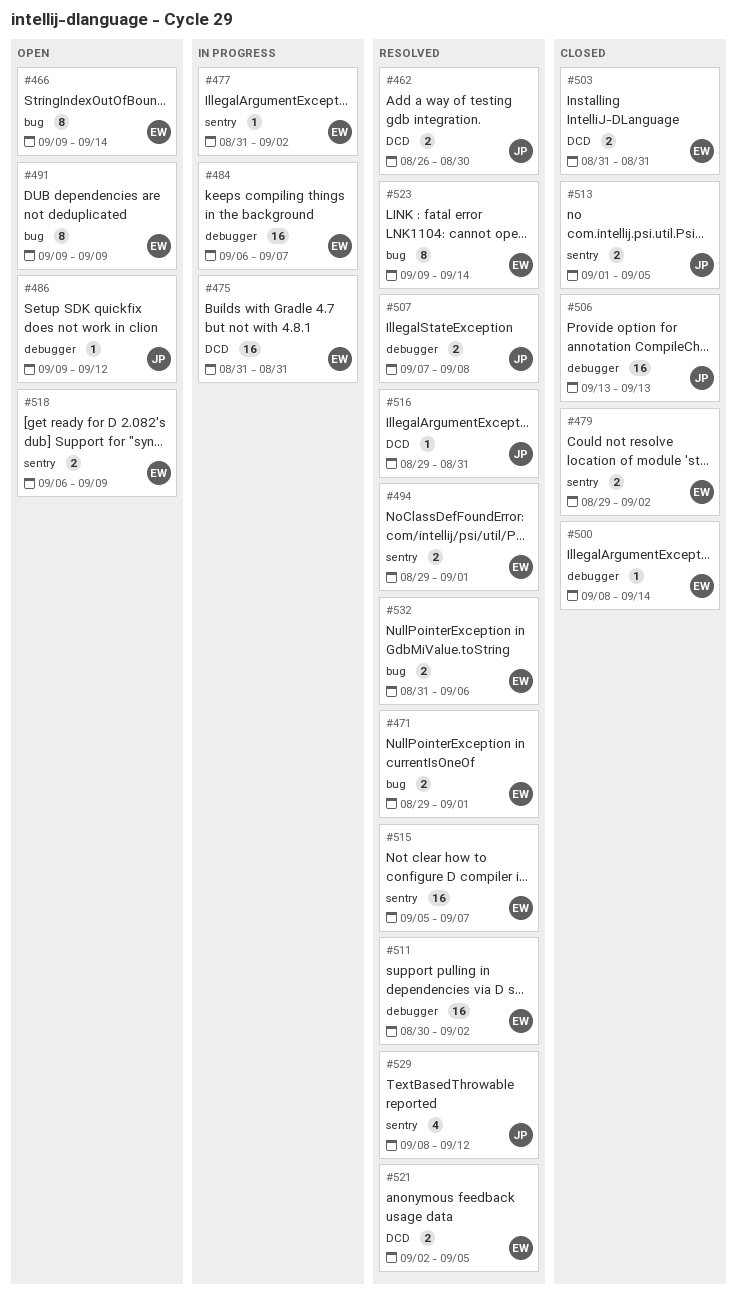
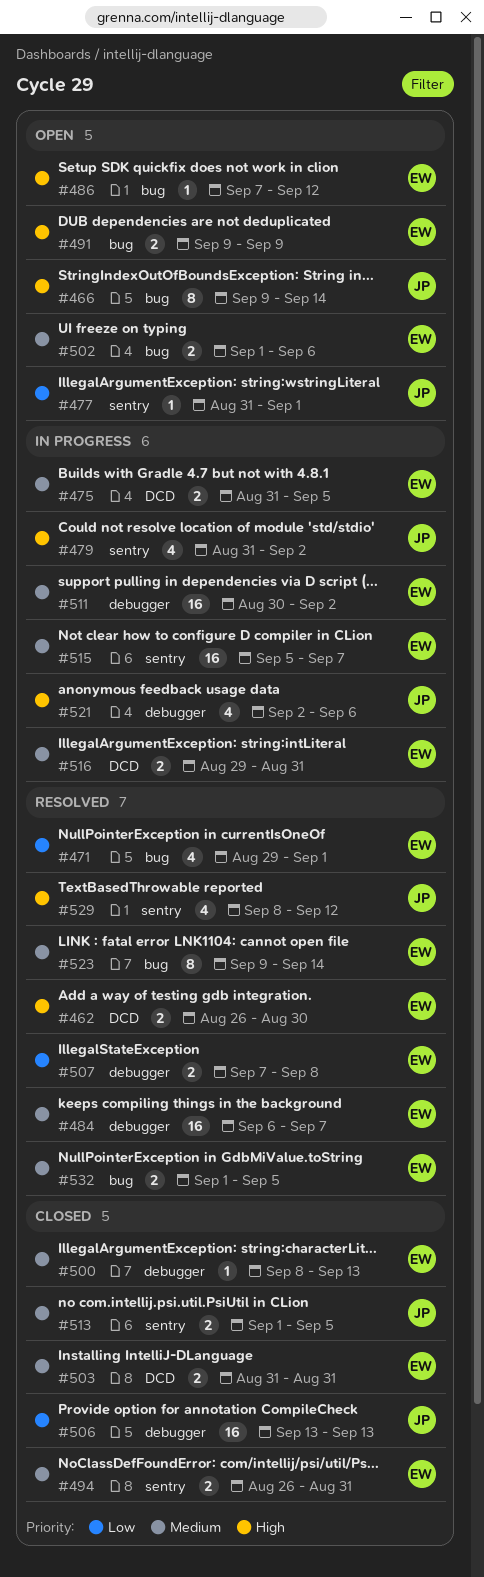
#462, owner: JP -> EW
#466, owner: EW -> JP
#471, estimate: 2 -> 4
#475, estimate: 16 -> 2
#475, due: Aug 31 -> Sep 5
#477, status: In progress -> Open
#477, owner: EW -> JP
#477, due: Sep 2 -> Sep 1
#479, status: Closed -> In progress
#479, owner: EW -> JP
#479, estimate: 2 -> 4
#479, start: Aug 29 -> Aug 31
#484, status: In progress -> Resolved
#486, owner: JP -> EW
#486, label: debugger -> bug
#486, start: Sep 9 -> Sep 7
#491, estimate: 8 -> 2
#494, status: Resolved -> Closed
#494, start: Aug 29 -> Aug 26
#494, due: Sep 1 -> Aug 31
#500, due: Sep 14 -> Sep 13
#502: none -> present
#507, owner: JP -> EW
#511, status: Resolved -> In progress
#515, status: Resolved -> In progress
#516, status: Resolved -> In progress
#516, owner: JP -> EW
#516, estimate: 1 -> 2
#518: present -> none
#521, status: Resolved -> In progress
#521, owner: EW -> JP
#521, label: DCD -> debugger
#521, estimate: 2 -> 4
#521, due: Sep 5 -> Sep 6
#532, start: Aug 31 -> Sep 1
#532, due: Sep 6 -> Sep 5

